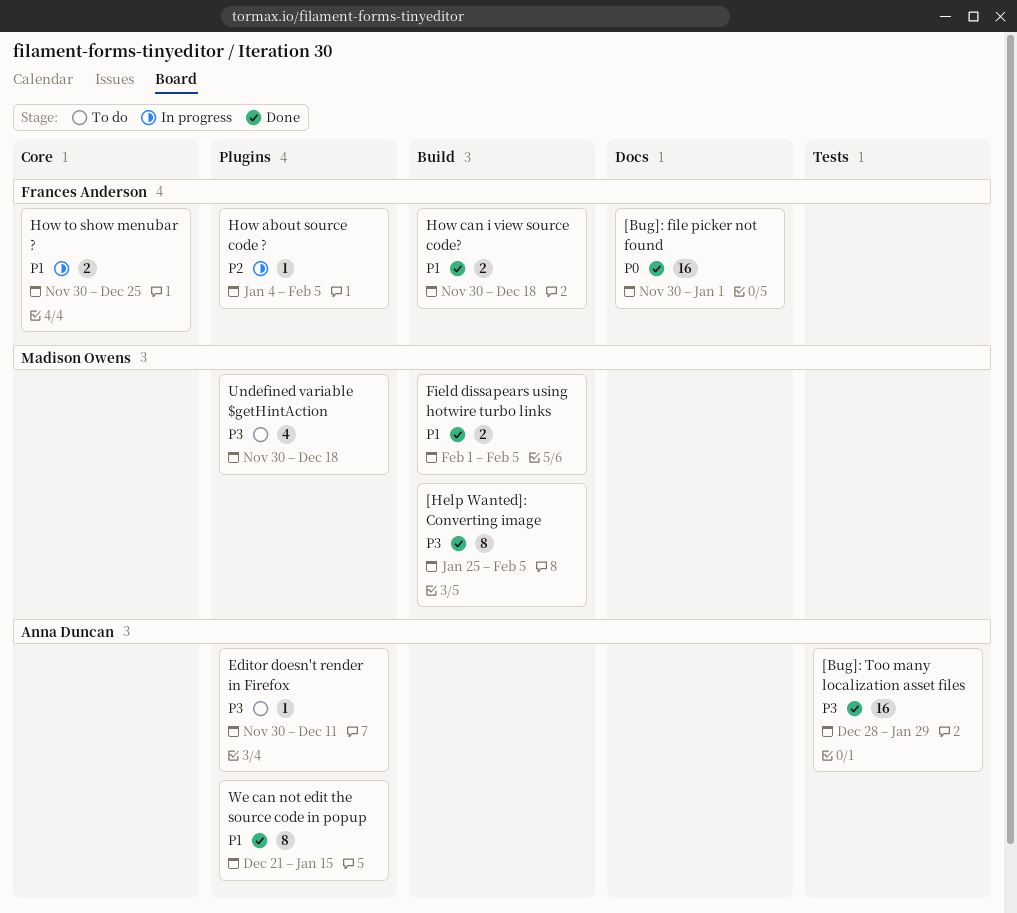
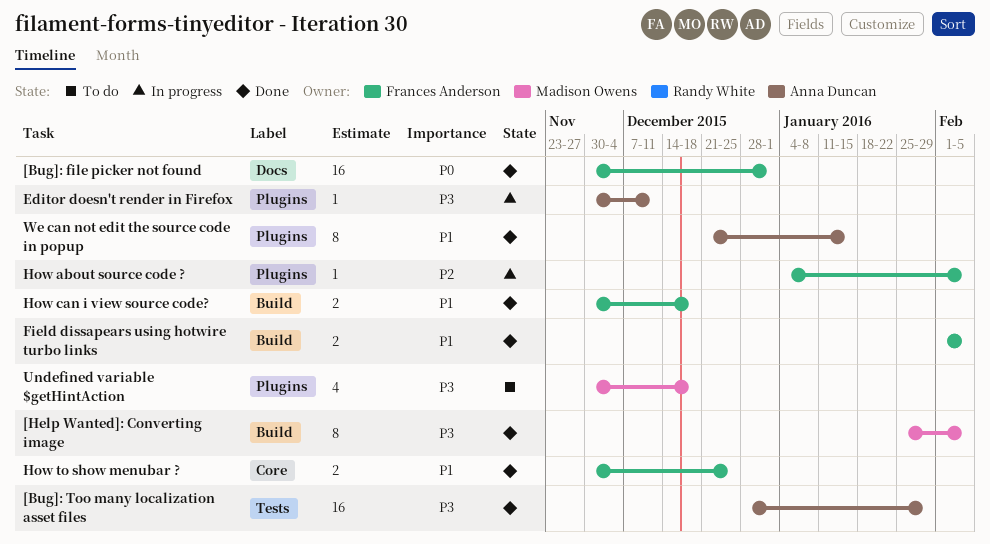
Editor doesn't render in Firefox, status: To do -> In progress
Field dissapears using hotwire turbo links, owner: Madison Owens -> Frances Anderson
How to show menubar ?, status: In progress -> Done

